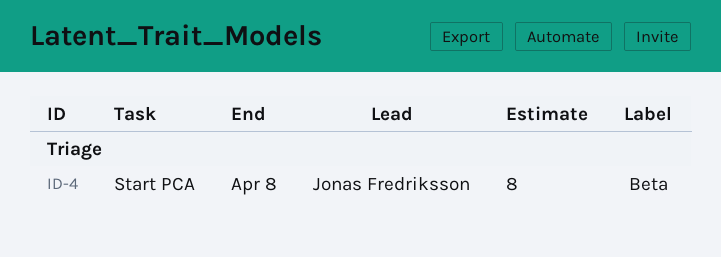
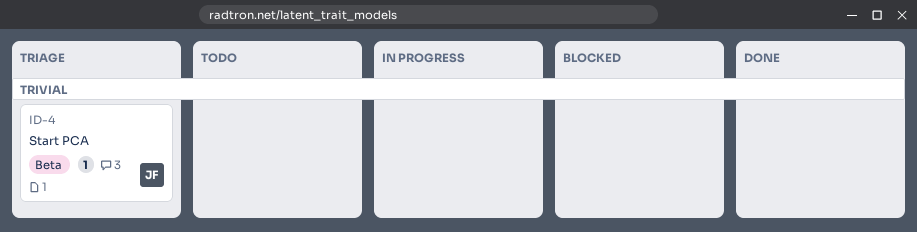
ID-4, estimate: 8 -> 1

